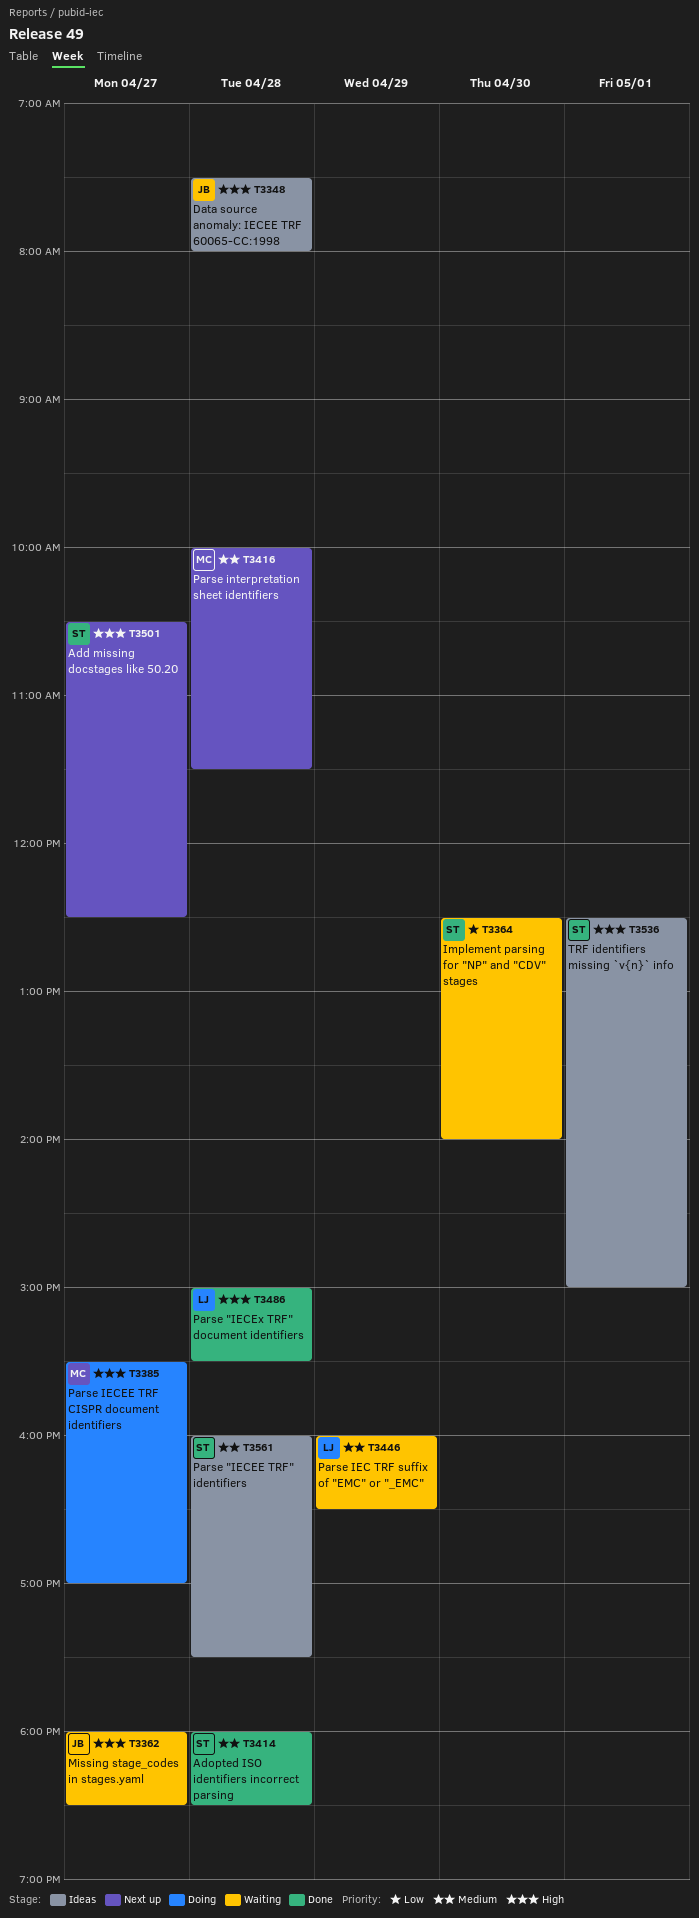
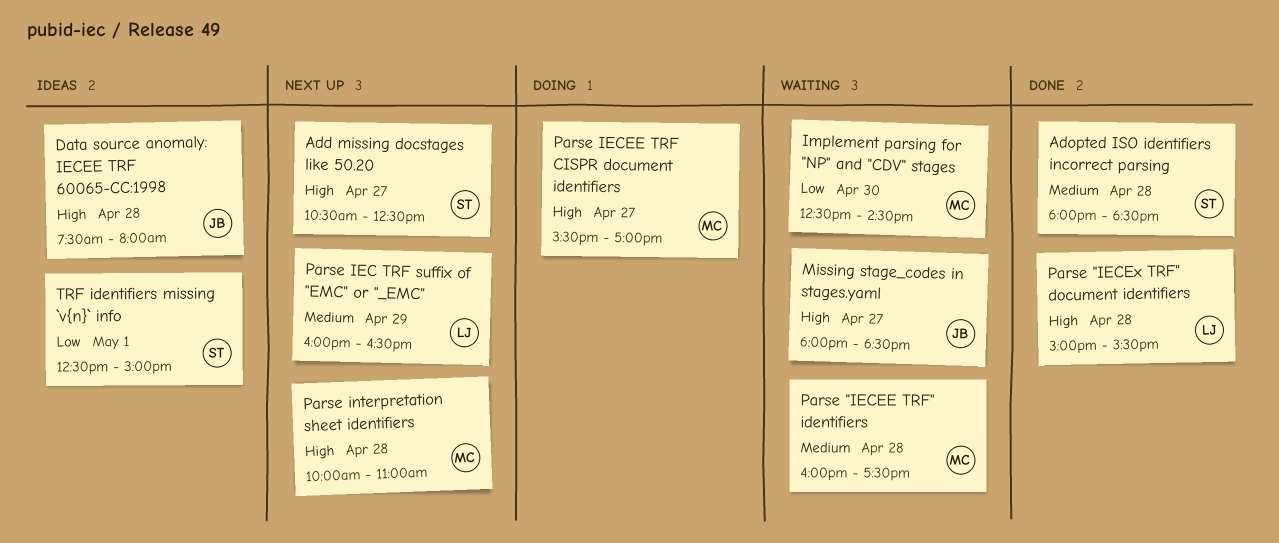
Implement parsing for "NP" and "CDV" stages, owner: ST -> MC
Implement parsing for "NP" and "CDV" stages, ends: 14:00 -> 14:30
Parse "IECEE TRF" identifiers, status: Ideas -> Waiting
Parse "IECEE TRF" identifiers, owner: ST -> MC
Parse IEC TRF suffix of "EMC" or "_EMC", status: Waiting -> Next up
Parse interpretation sheet identifiers, priority: Medium -> High
Parse interpretation sheet identifiers, ends: 11:30 -> 11:00
TRF identifiers missing `v{n}` info, priority: High -> Low

